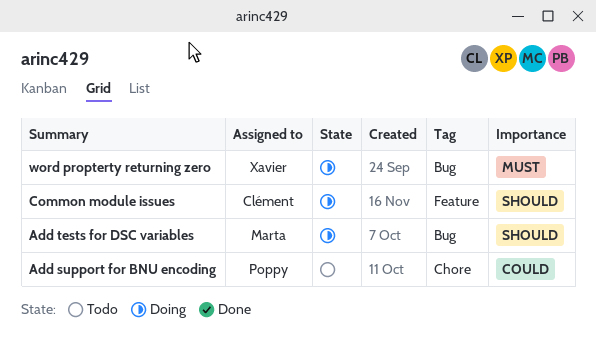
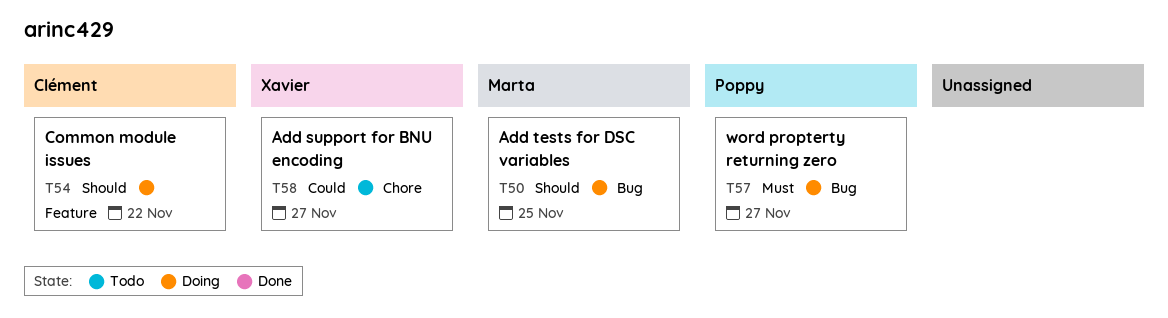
Add support for BNU encoding, owner: Poppy -> Xavier
word propterty returning zero, owner: Xavier -> Poppy

